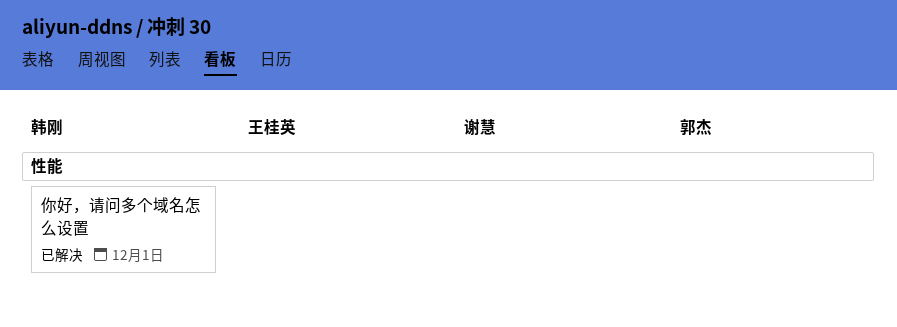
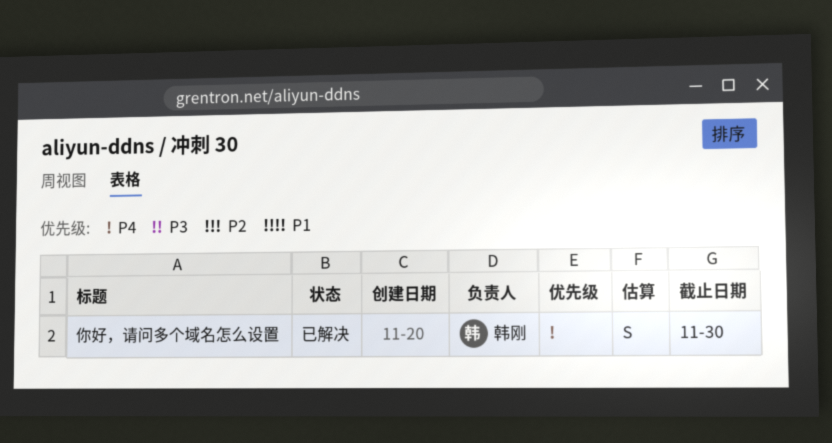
你好，请问多个域名怎么设置, due: Dec 1 -> Nov 30

